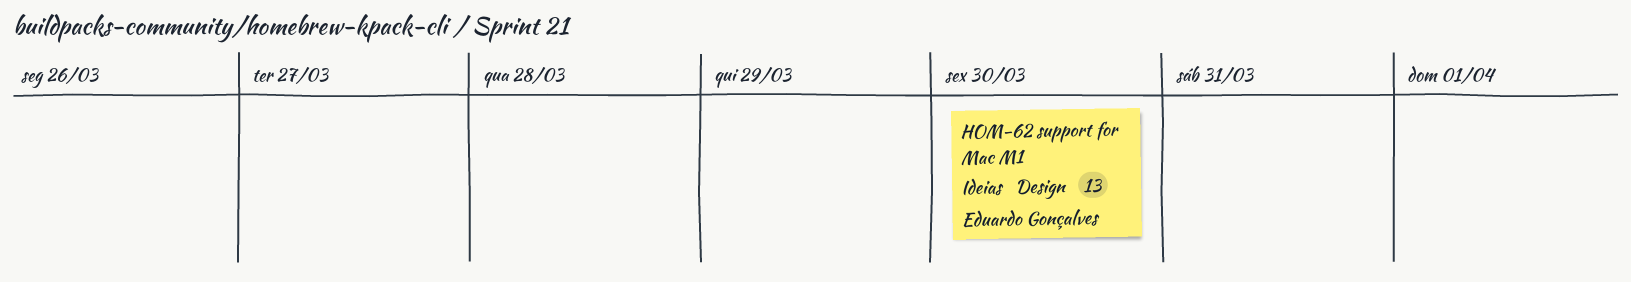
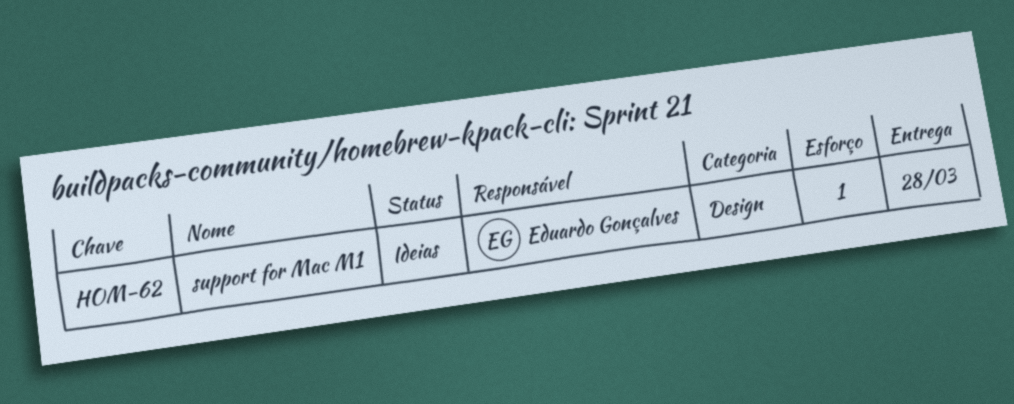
HOM-62, estimate: 13 -> 1
HOM-62, due: Mar 30 -> Mar 28

